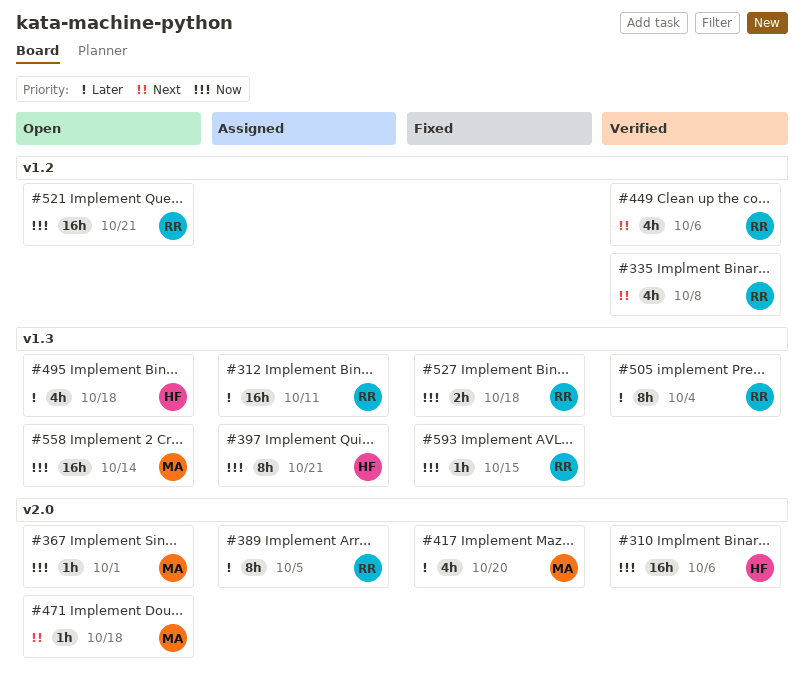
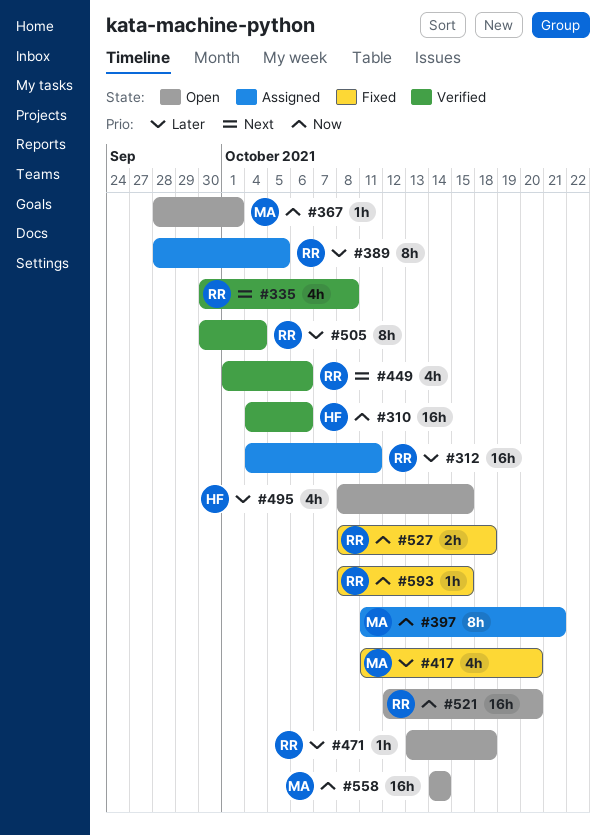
#397, owner: HF -> MA
#471, owner: MA -> RR
#471, priority: Next -> Later
#495, due: Oct 18 -> Oct 15
#521, due: Oct 21 -> Oct 20

